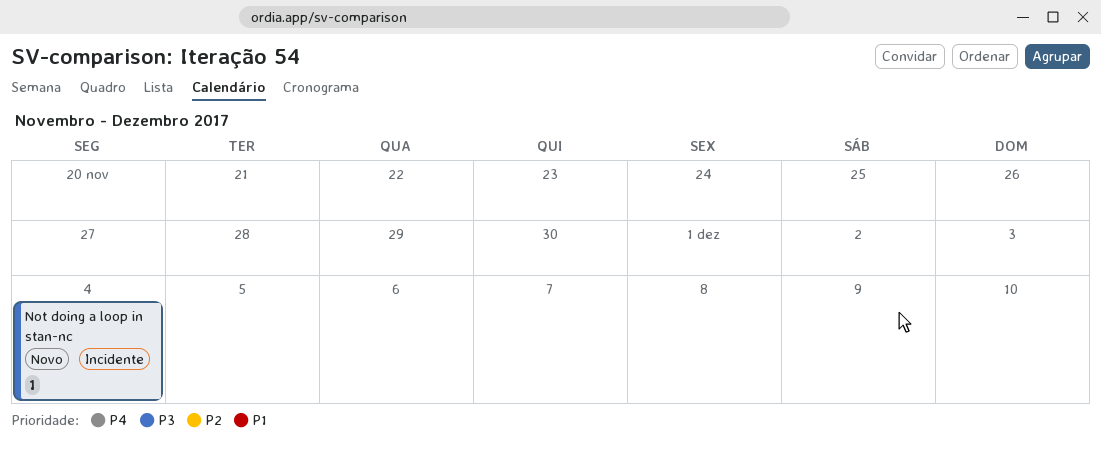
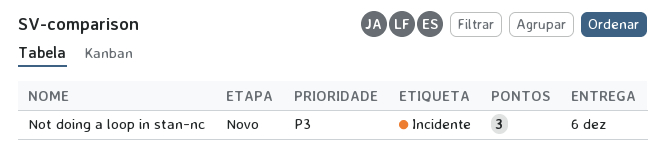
Not doing a loop in stan-nc, estimate: 1 -> 3
Not doing a loop in stan-nc, due: Dec 4 -> Dec 6

